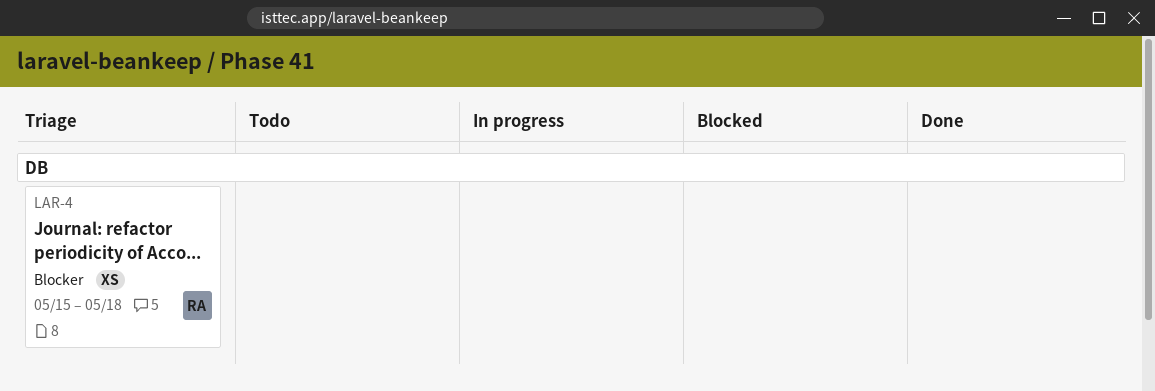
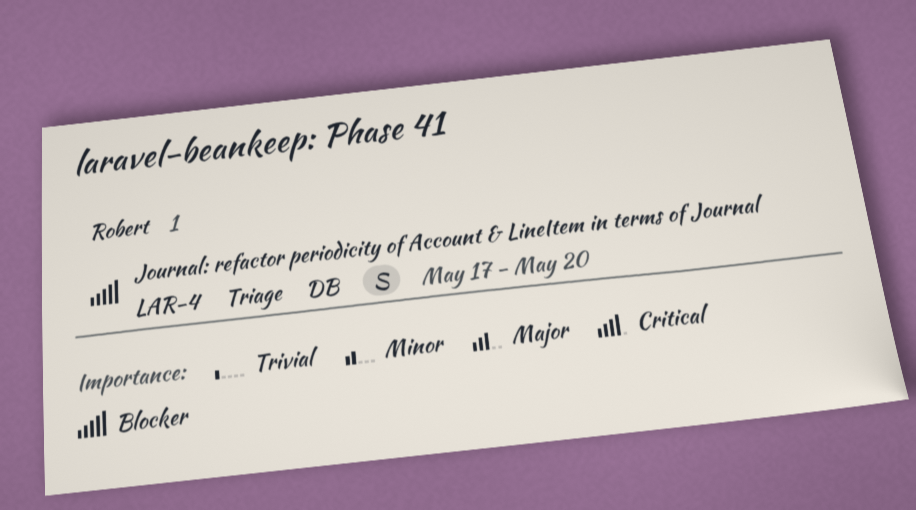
LAR-4, estimate: XS -> S
LAR-4, start: May 15 -> May 17
LAR-4, due: May 18 -> May 20

